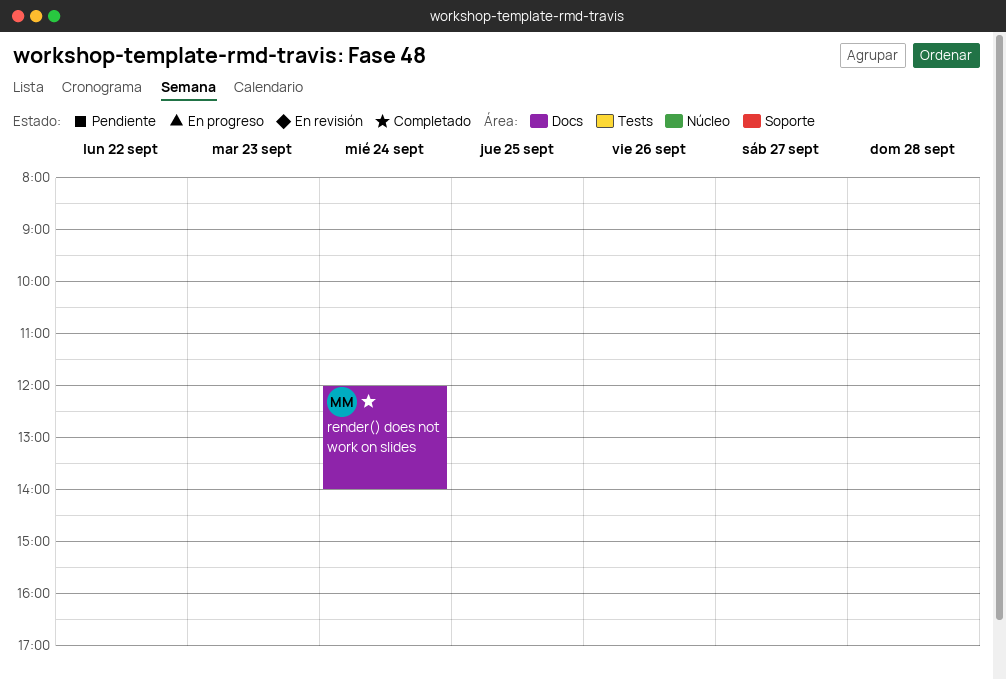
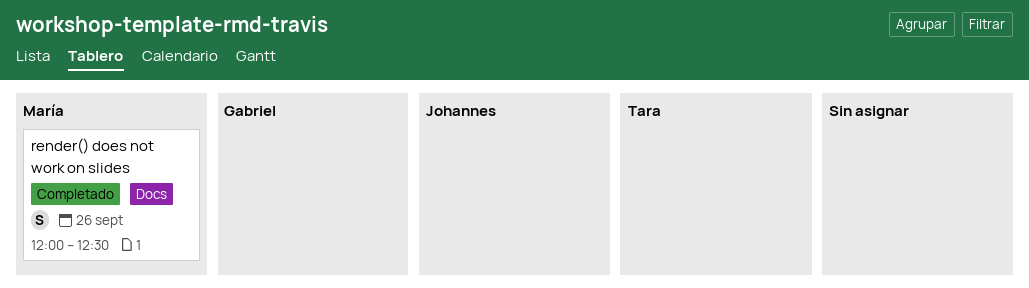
render() does not work on slides, day: Sep 24 -> Sep 26
render() does not work on slides, ends: 14:00 -> 12:30

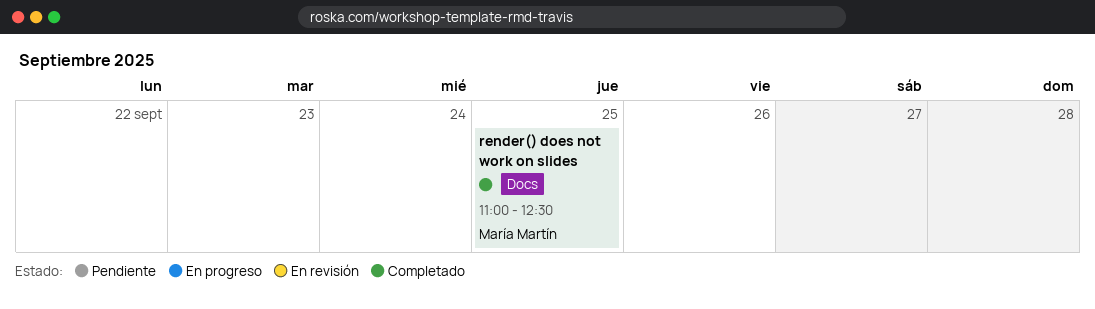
render() does not work on slides, day: Sep 26 -> Sep 25
render() does not work on slides, begins: 12:00 -> 11:00

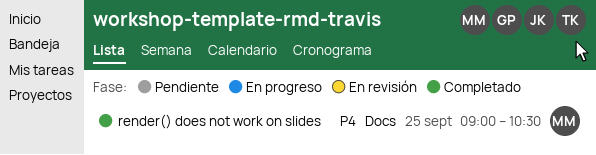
render() does not work on slides, begins: 11:00 -> 09:00
render() does not work on slides, ends: 12:30 -> 10:30

